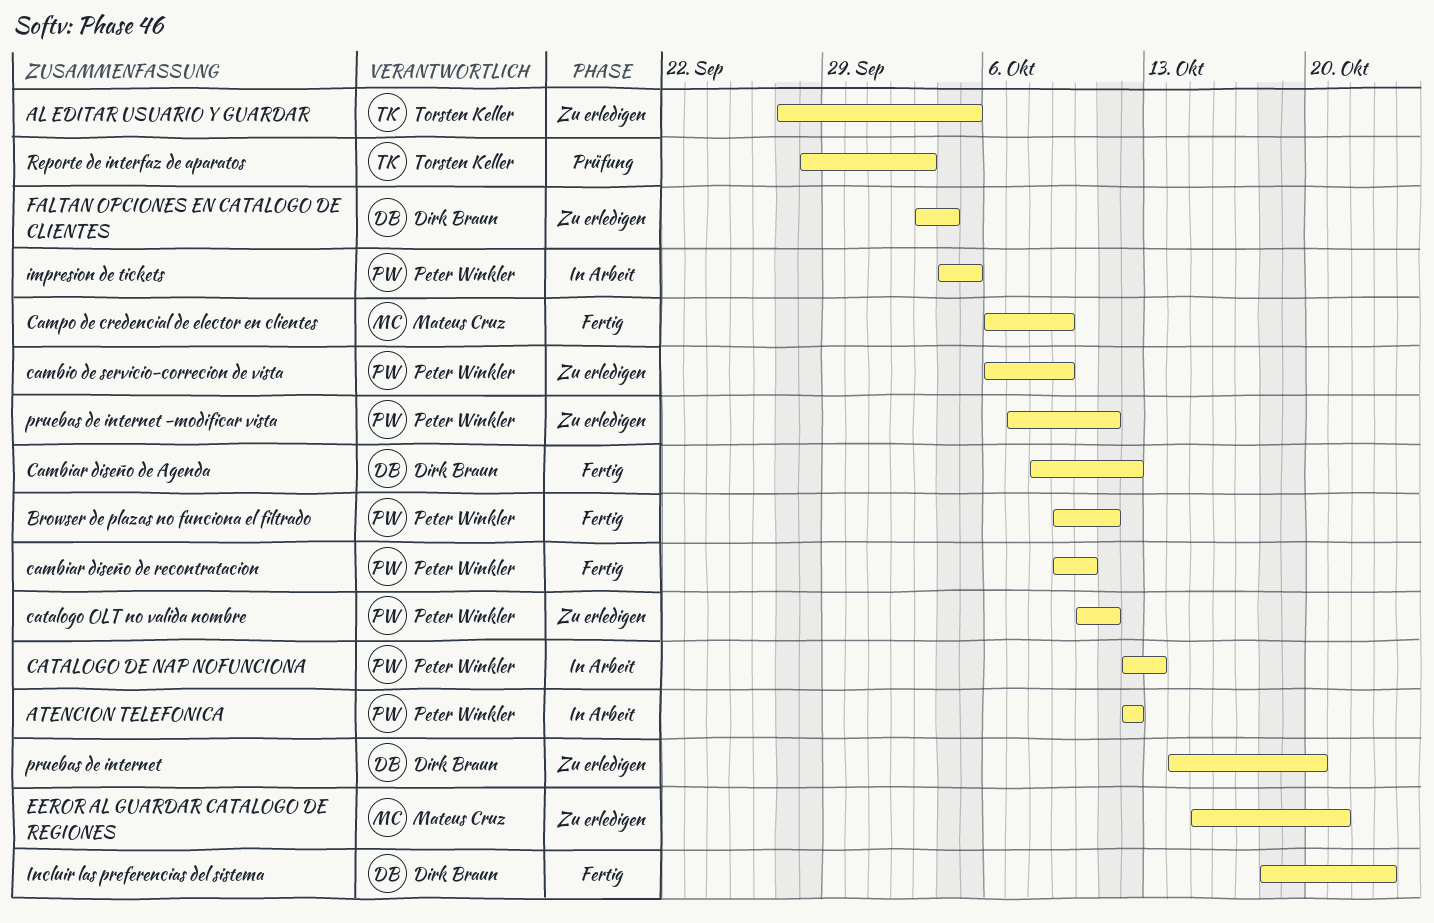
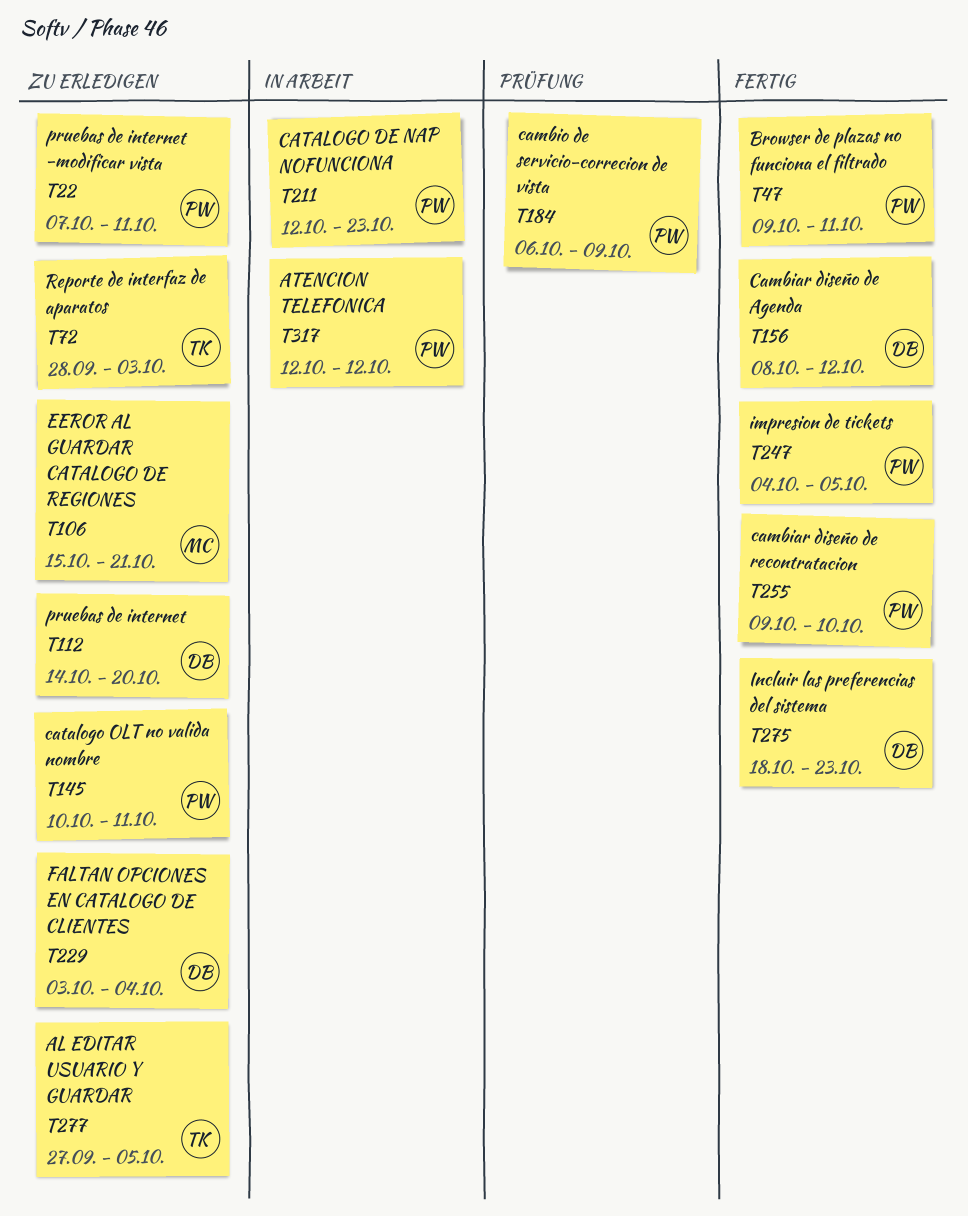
cambio de servicio-correcion de vista, status: Zu erledigen -> Prüfung
Campo de credencial de elector en clientes: present -> none
CATALOGO DE NAP NOFUNCIONA, due: Oct 13 -> Oct 23
impresion de tickets, status: In Arbeit -> Fertig
Reporte de interfaz de aparatos, status: Prüfung -> Zu erledigen

